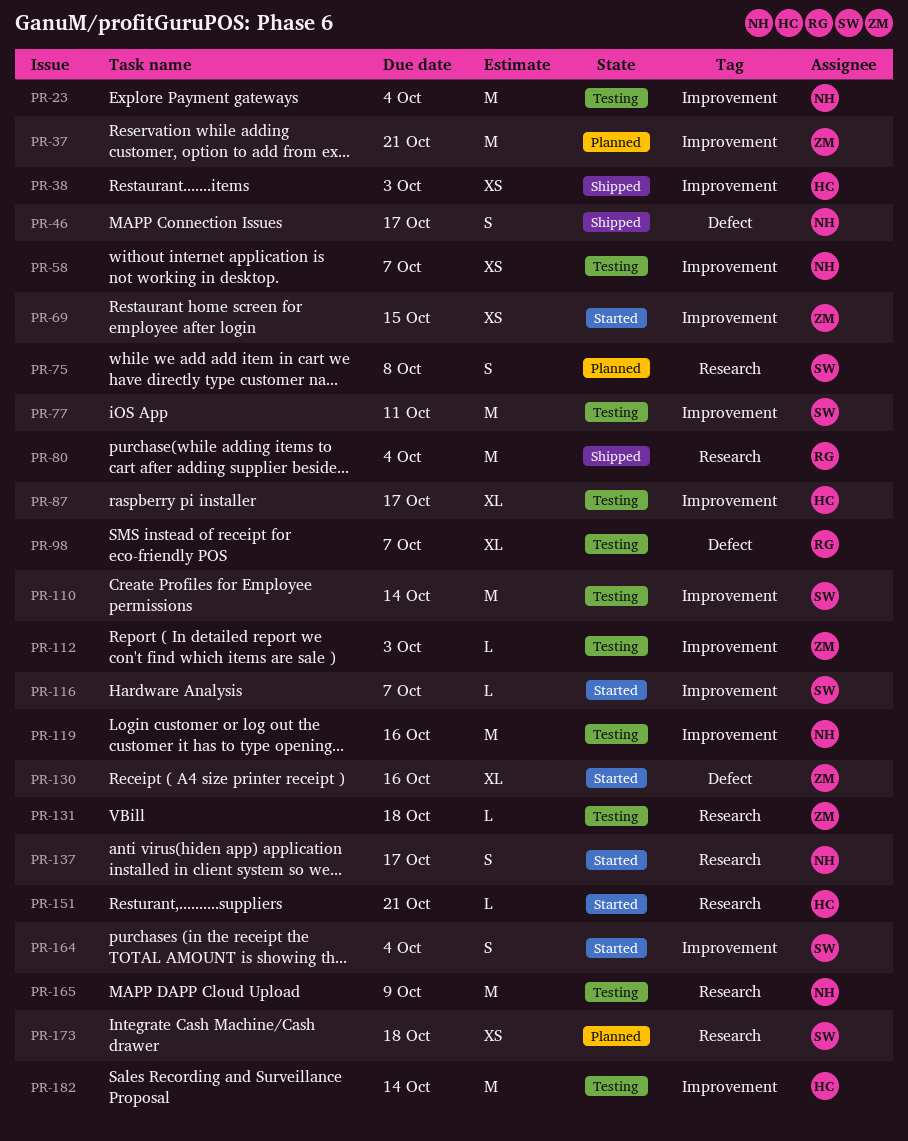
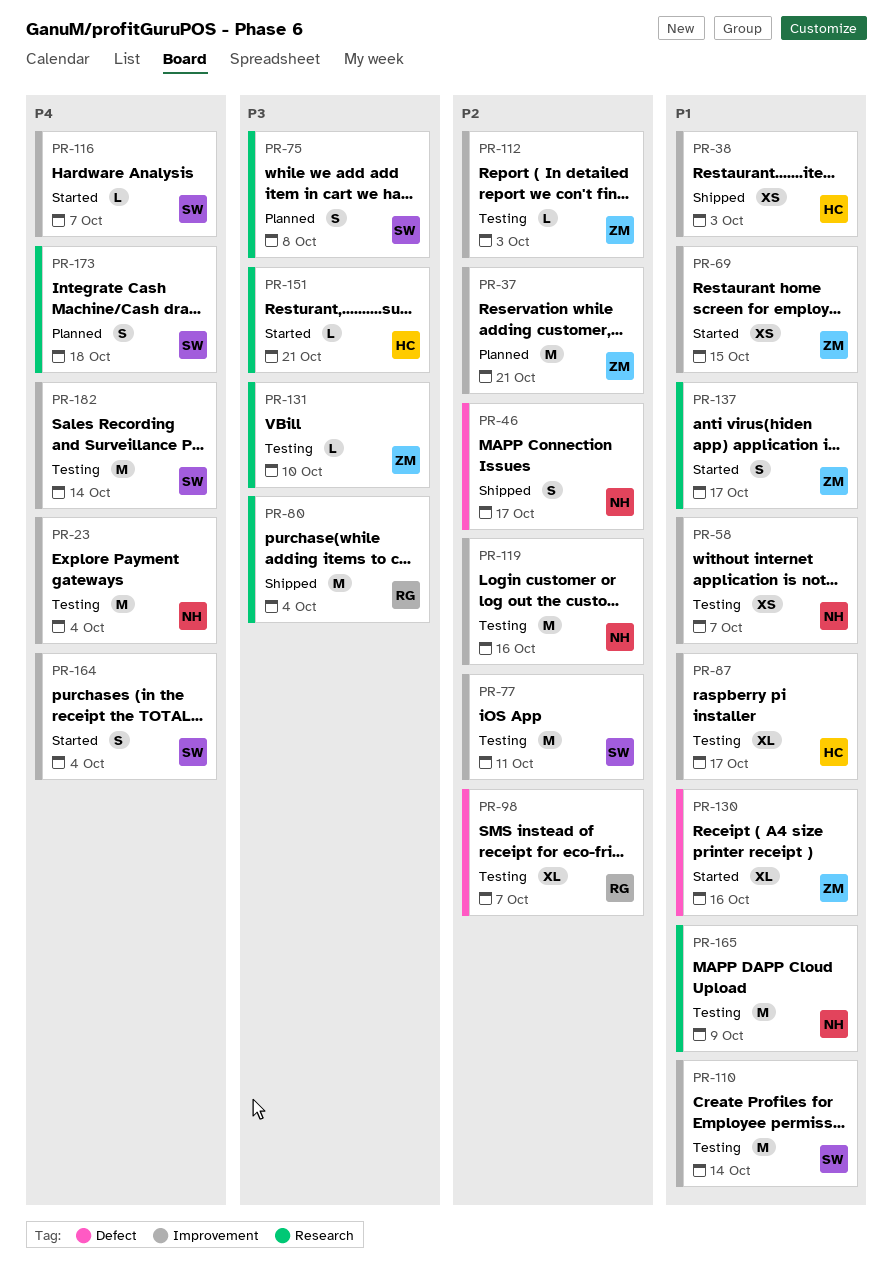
PR-131, due: Oct 18 -> Oct 10
PR-137, owner: NH -> ZM
PR-173, estimate: XS -> S
PR-182, owner: HC -> SW

